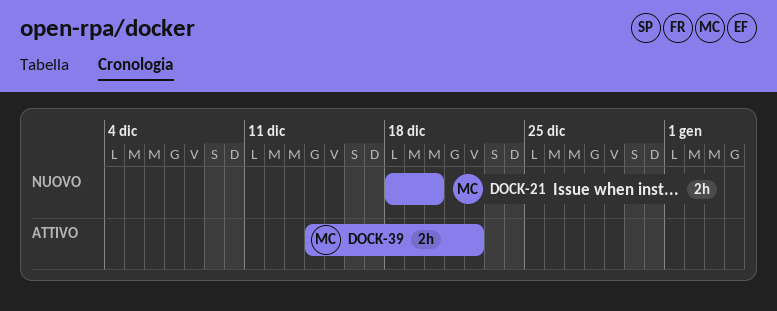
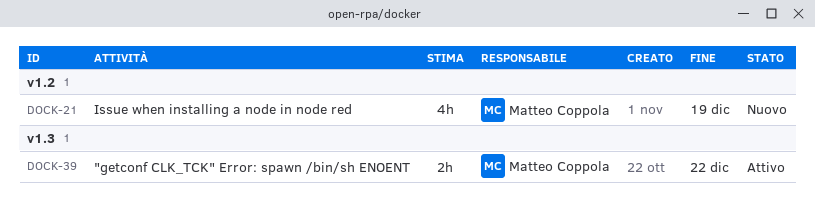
DOCK-21, estimate: 2h -> 4h
DOCK-21, due: Dec 20 -> Dec 19

